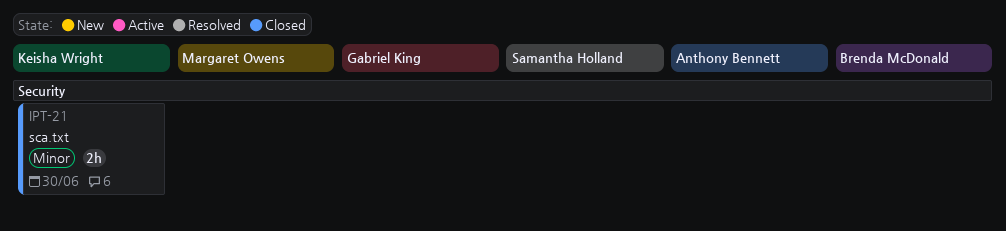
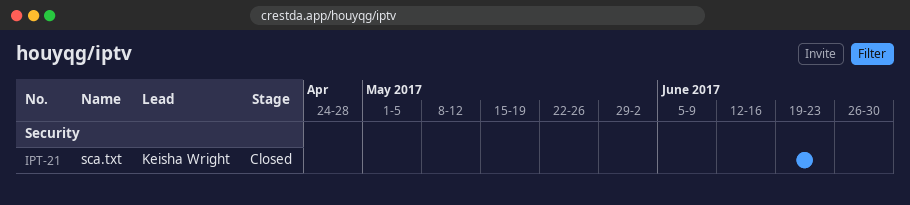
IPT-21, due: Jun 30 -> Jun 23

